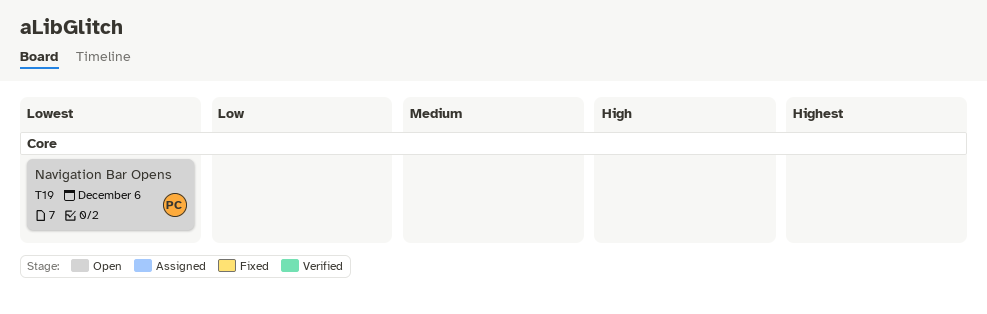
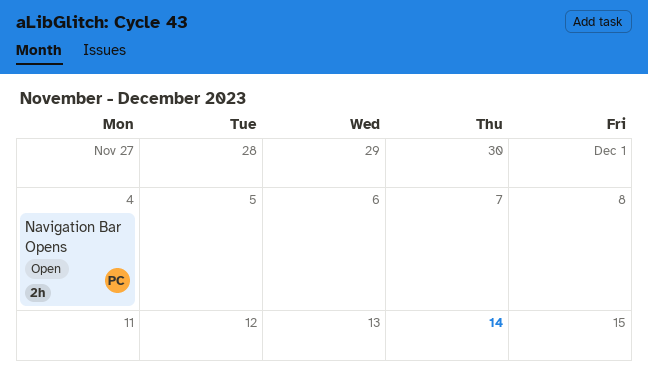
Navigation Bar Opens, due: Dec 6 -> Dec 4

